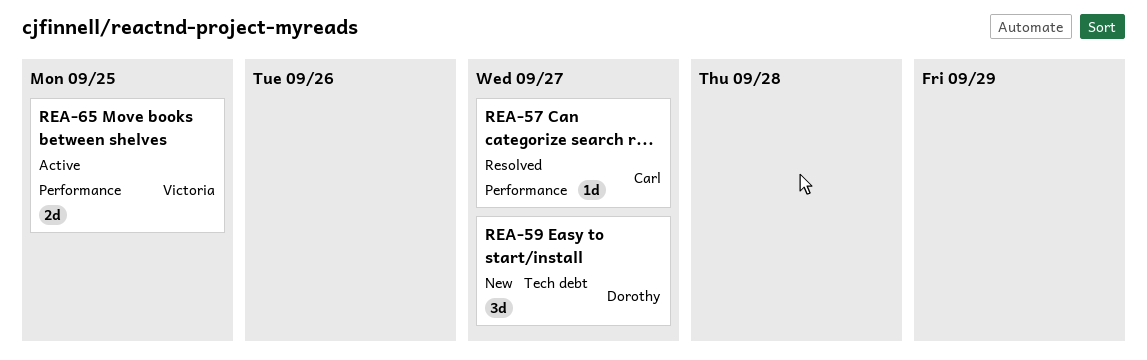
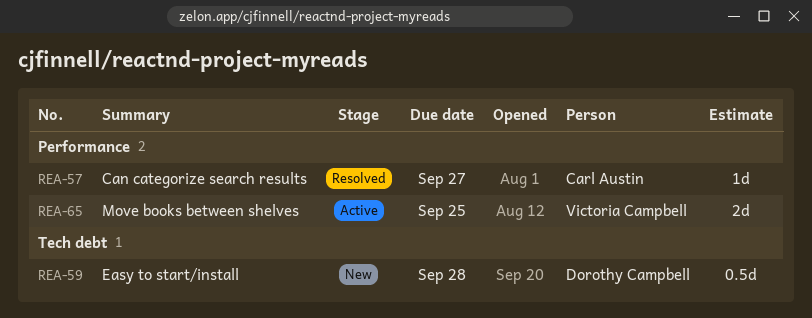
REA-59, estimate: 3d -> 0.5d
REA-59, due: Sep 27 -> Sep 28

